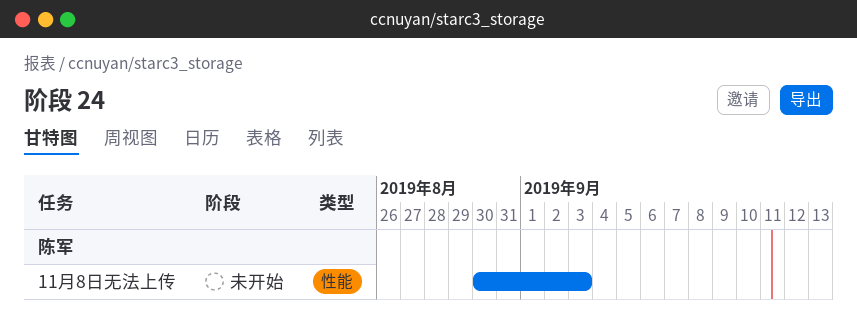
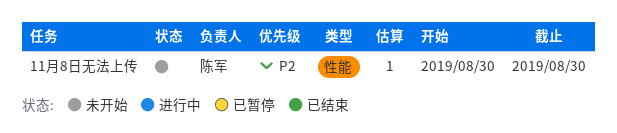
11月8日无法上传, due: Sep 3 -> Aug 30

